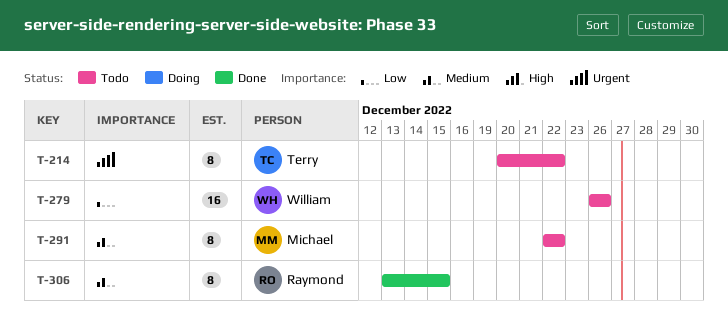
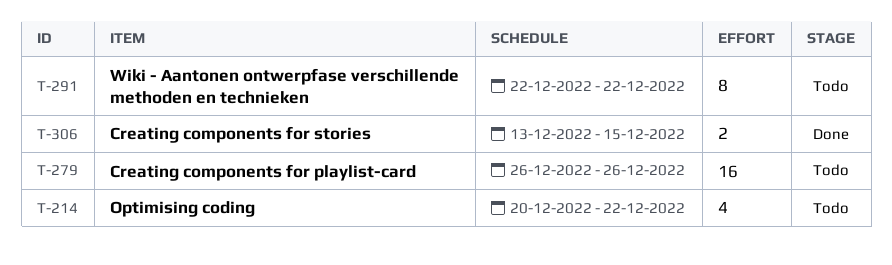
T-214, estimate: 8 -> 4
T-306, estimate: 8 -> 2

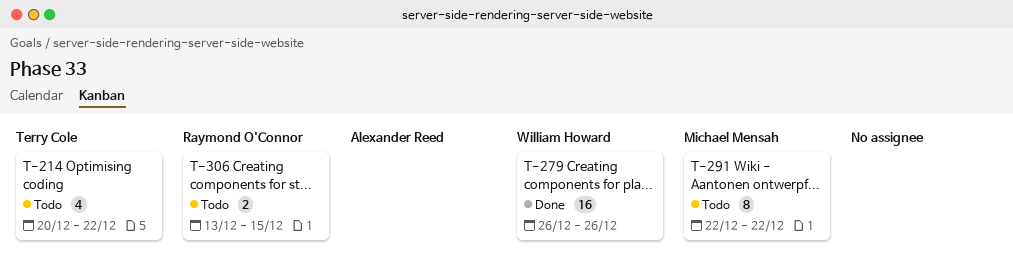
T-279, status: Todo -> Done
T-306, status: Done -> Todo

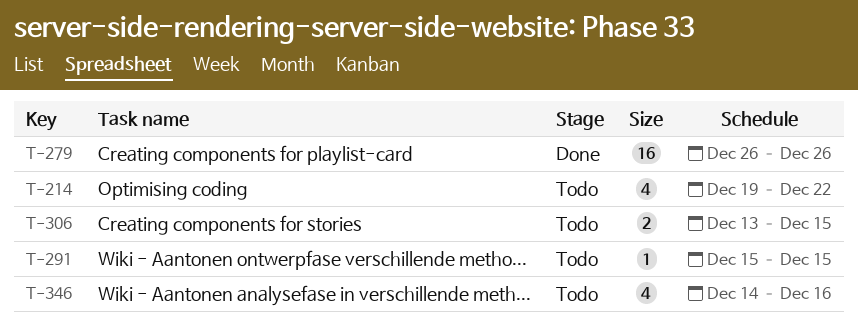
T-214, start: Dec 20 -> Dec 19
T-291, estimate: 8 -> 1
T-291, start: Dec 22 -> Dec 15
T-291, due: Dec 22 -> Dec 15
T-346: none -> present

